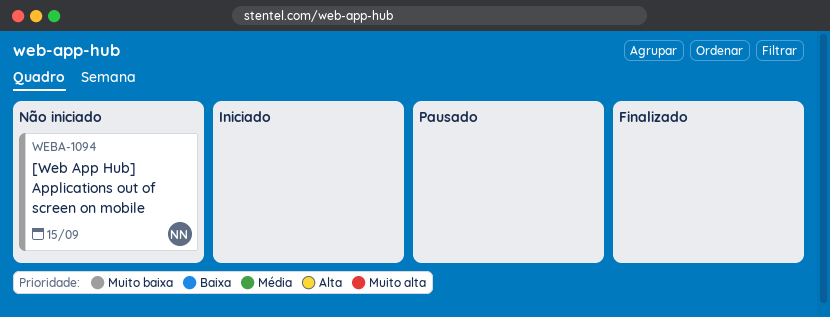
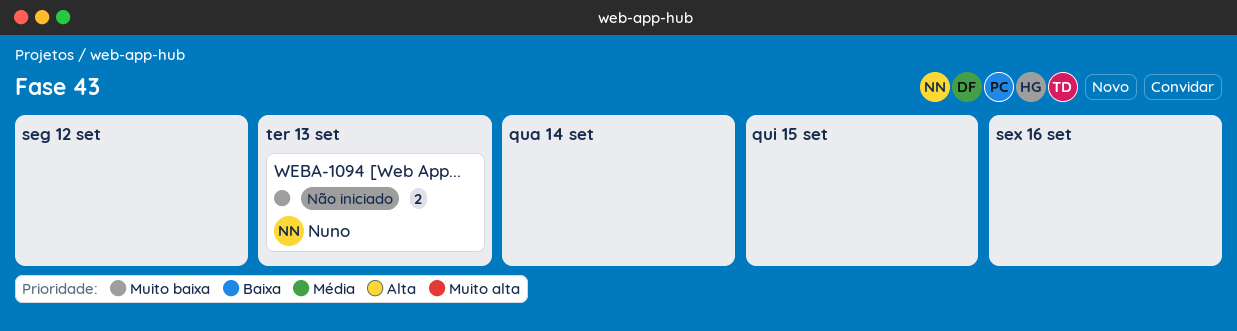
WEBA-1094, due: Sep 15 -> Sep 13

